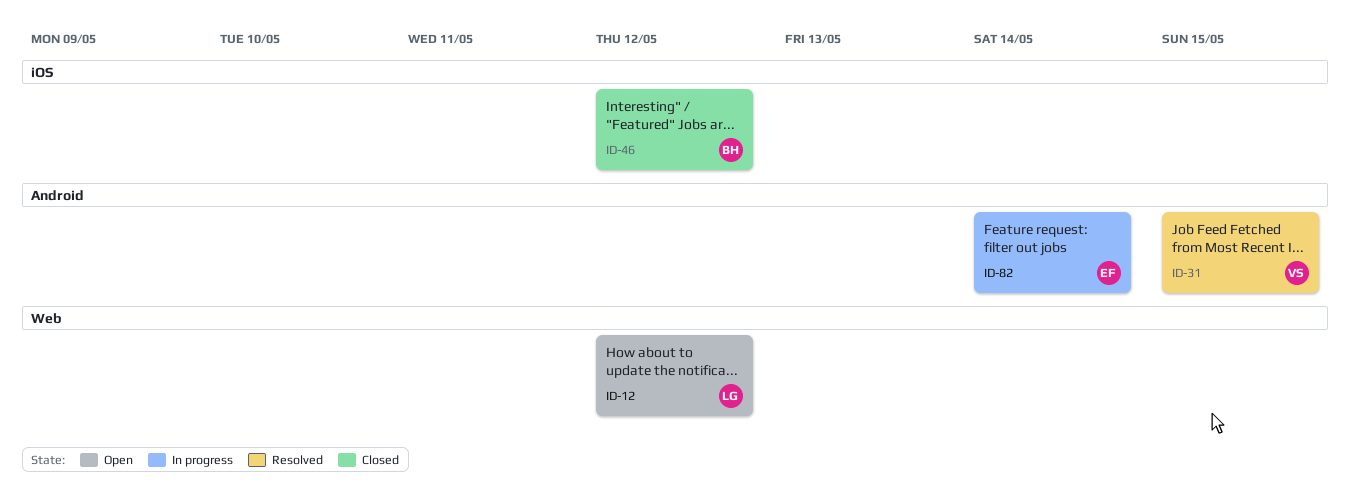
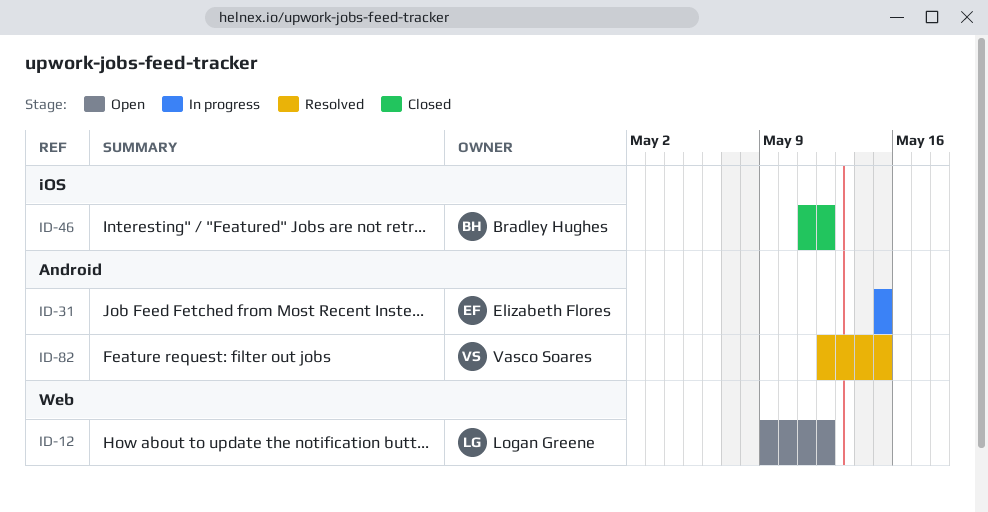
ID-31, status: Resolved -> In progress
ID-31, owner: Vasco Soares -> Elizabeth Flores
ID-82, status: In progress -> Resolved
ID-82, owner: Elizabeth Flores -> Vasco Soares
ID-82, due: May 14 -> May 15

